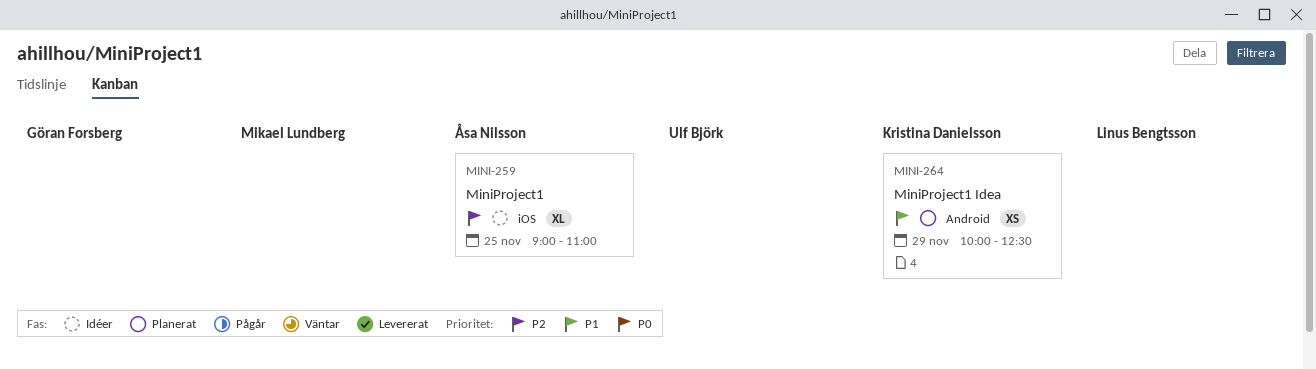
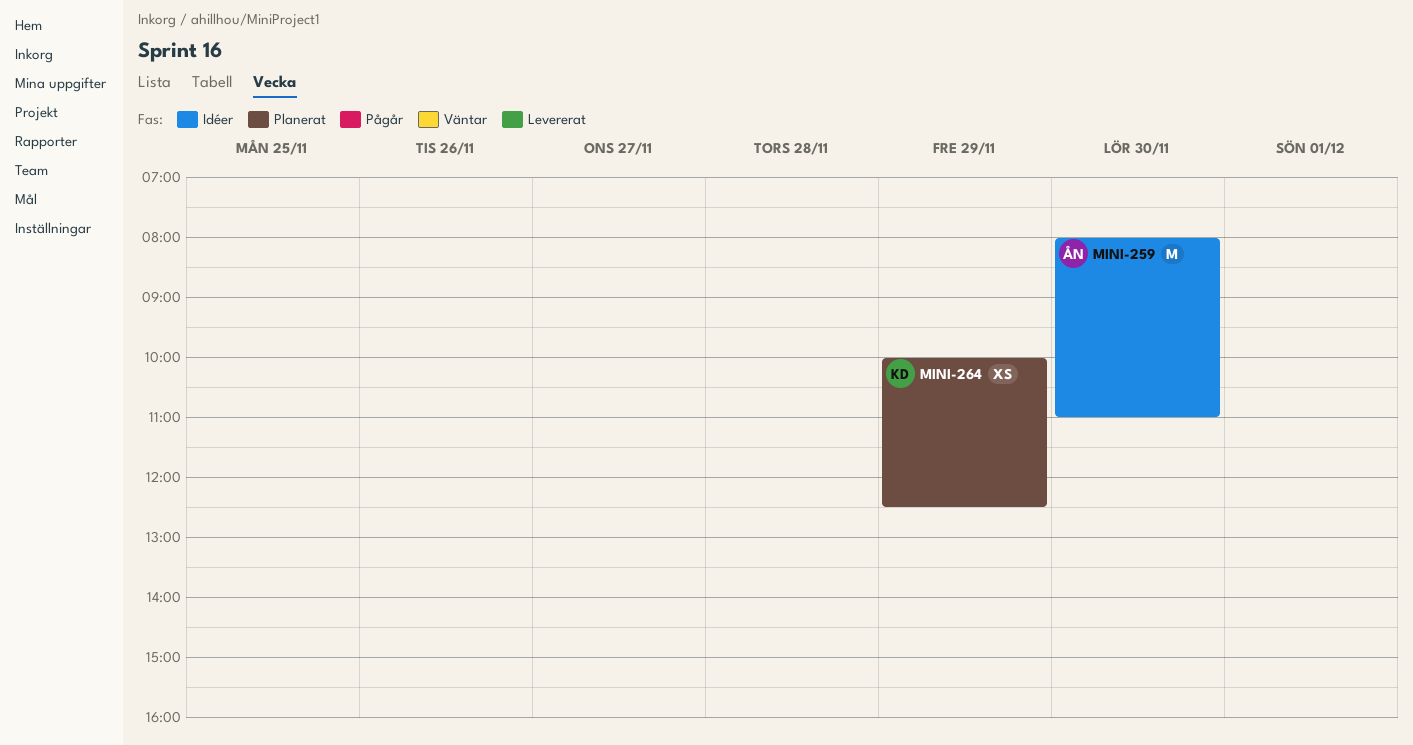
MINI-259, estimate: XL -> M
MINI-259, day: Nov 25 -> Nov 30
MINI-259, begins: 09:00 -> 08:00

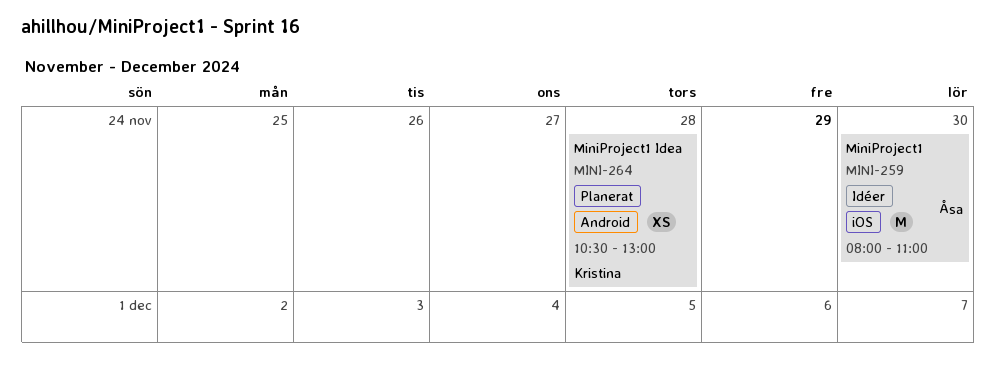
MINI-264, day: Nov 29 -> Nov 28
MINI-264, begins: 10:00 -> 10:30
MINI-264, ends: 12:30 -> 13:00

